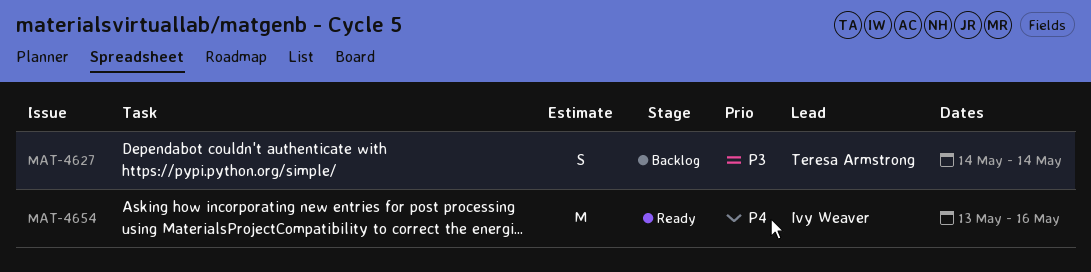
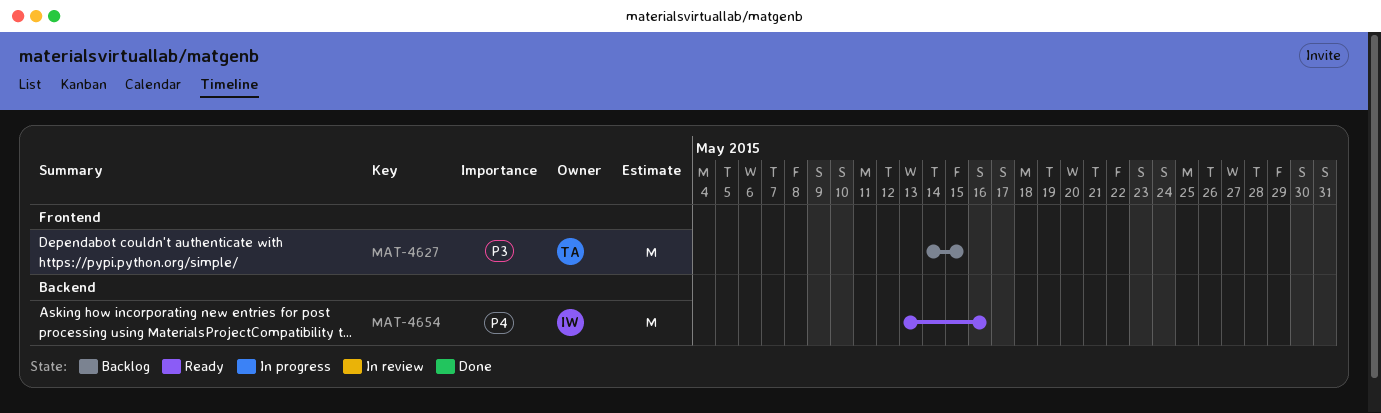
MAT-4627, estimate: S -> M
MAT-4627, due: May 14 -> May 15

